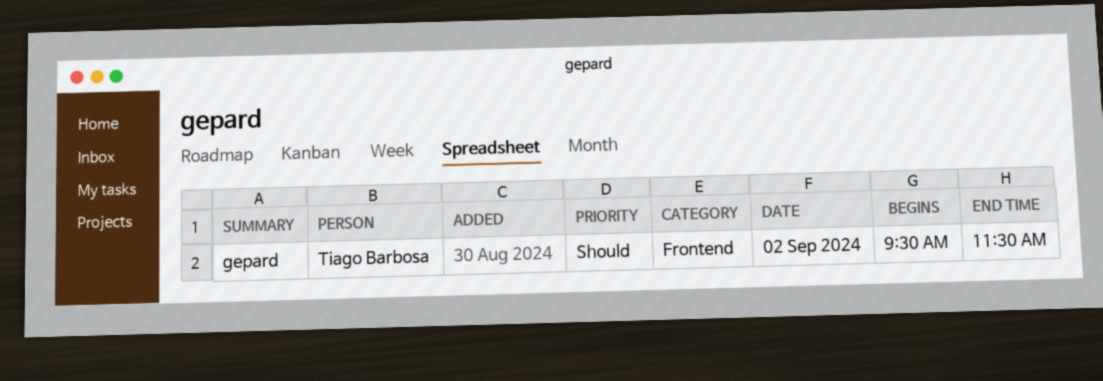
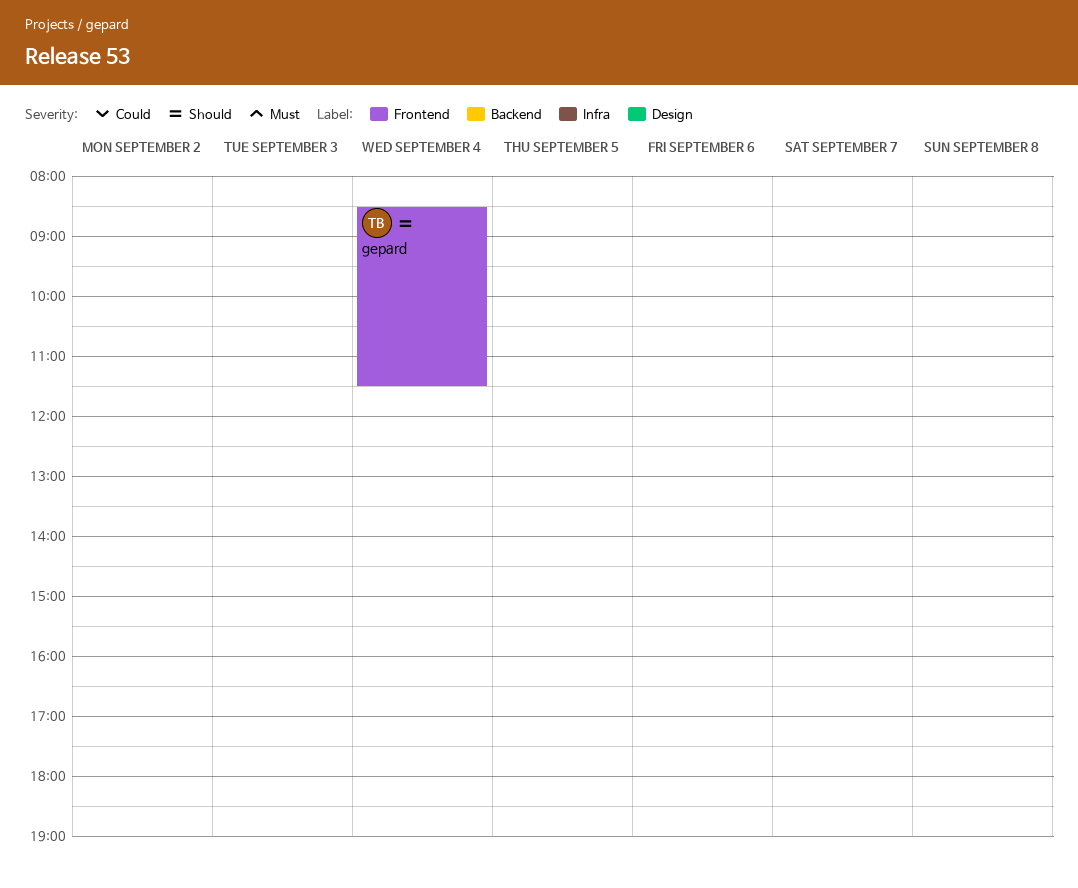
gepard, day: Sep 2 -> Sep 4
gepard, begins: 09:30 -> 08:30

